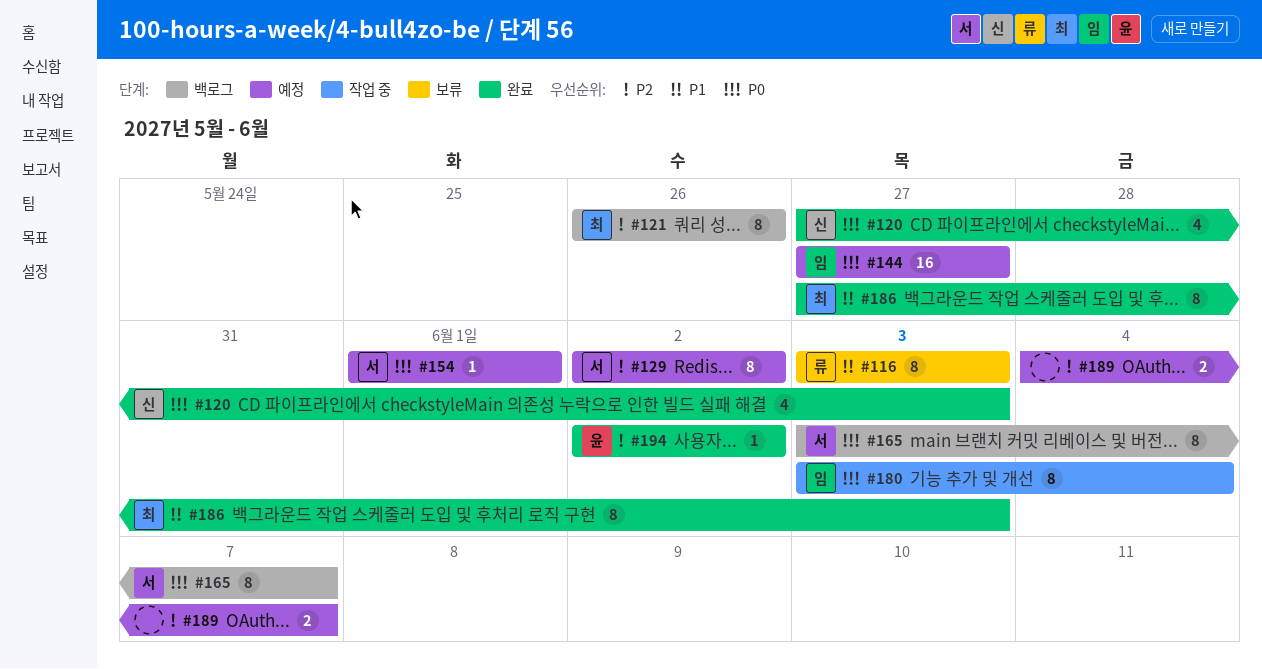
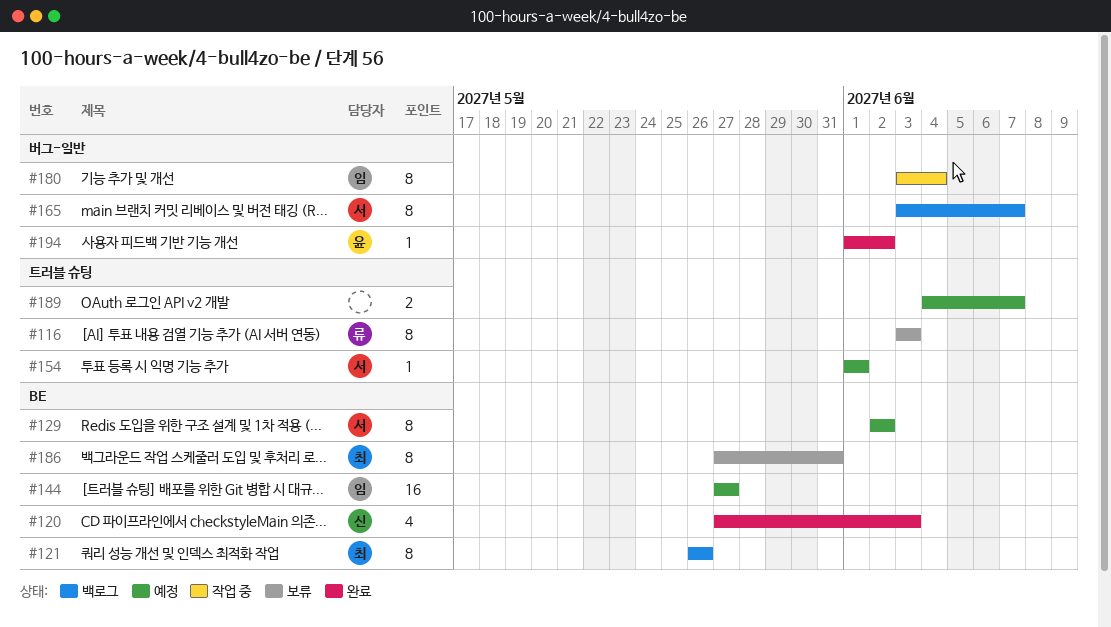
#186, status: 완료 -> 보류
#186, due: Jun 3 -> May 31
#194, start: Jun 2 -> Jun 1

